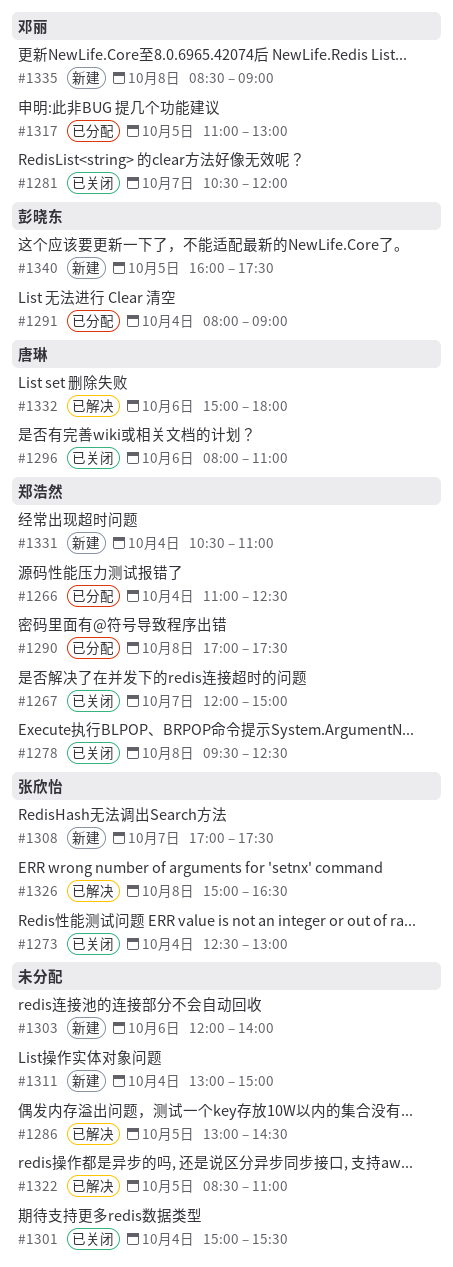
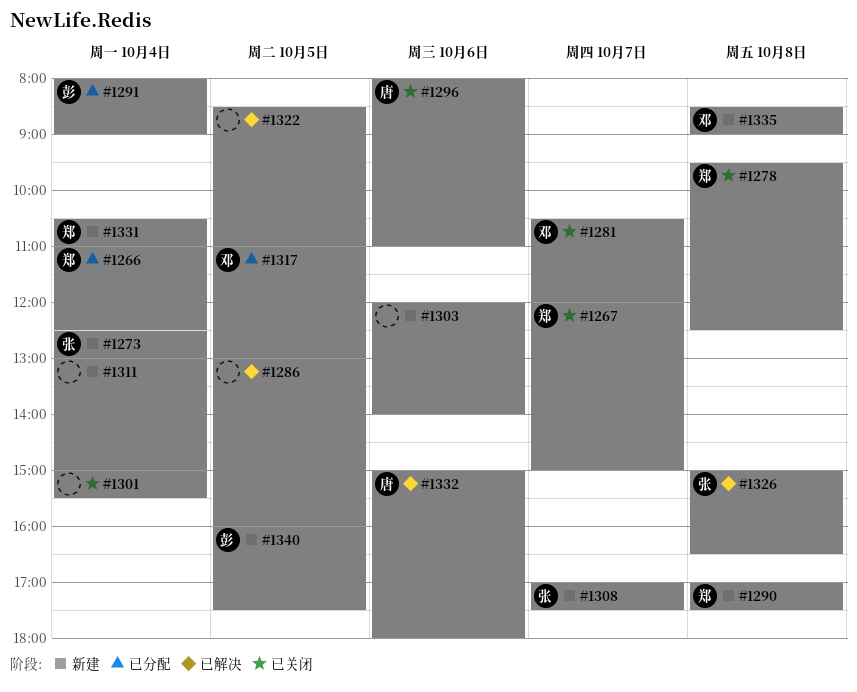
#1273, status: 已关闭 -> 新建
#1286, ends: 14:30 -> 16:00
#1290, status: 已分配 -> 新建

